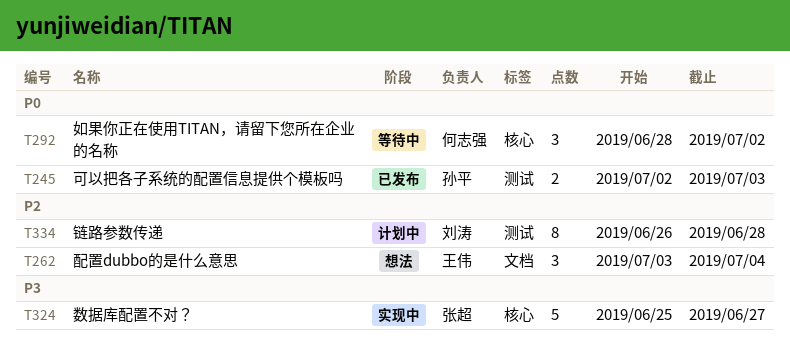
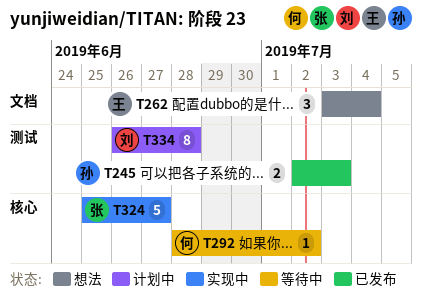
T292, estimate: 3 -> 1

